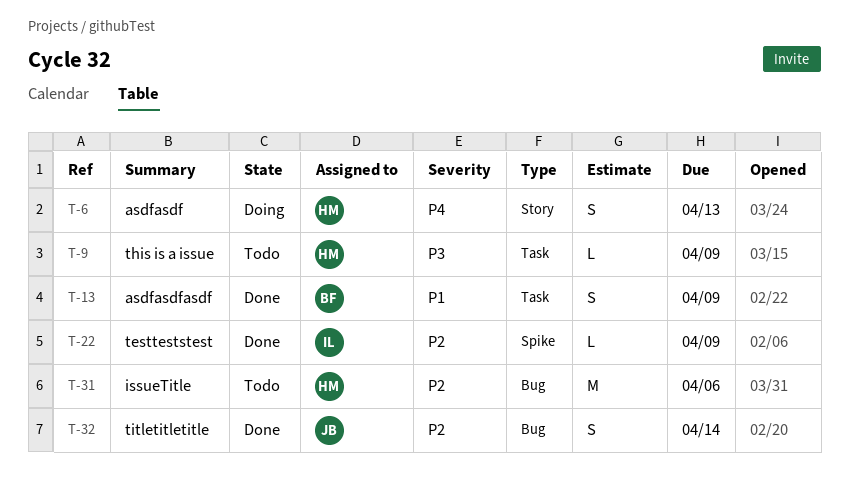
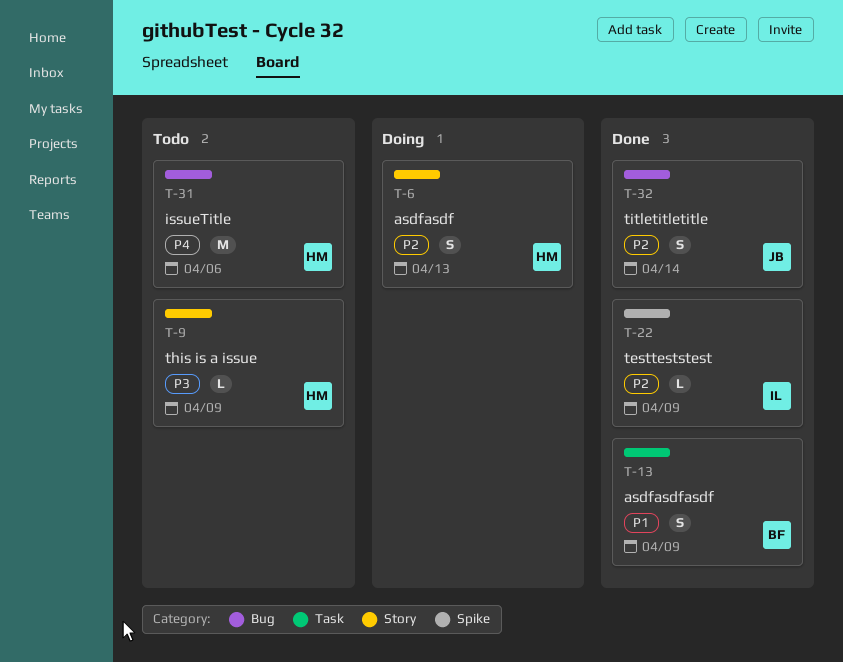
T-6, priority: P4 -> P2
T-9, label: Task -> Story
T-31, priority: P2 -> P4

